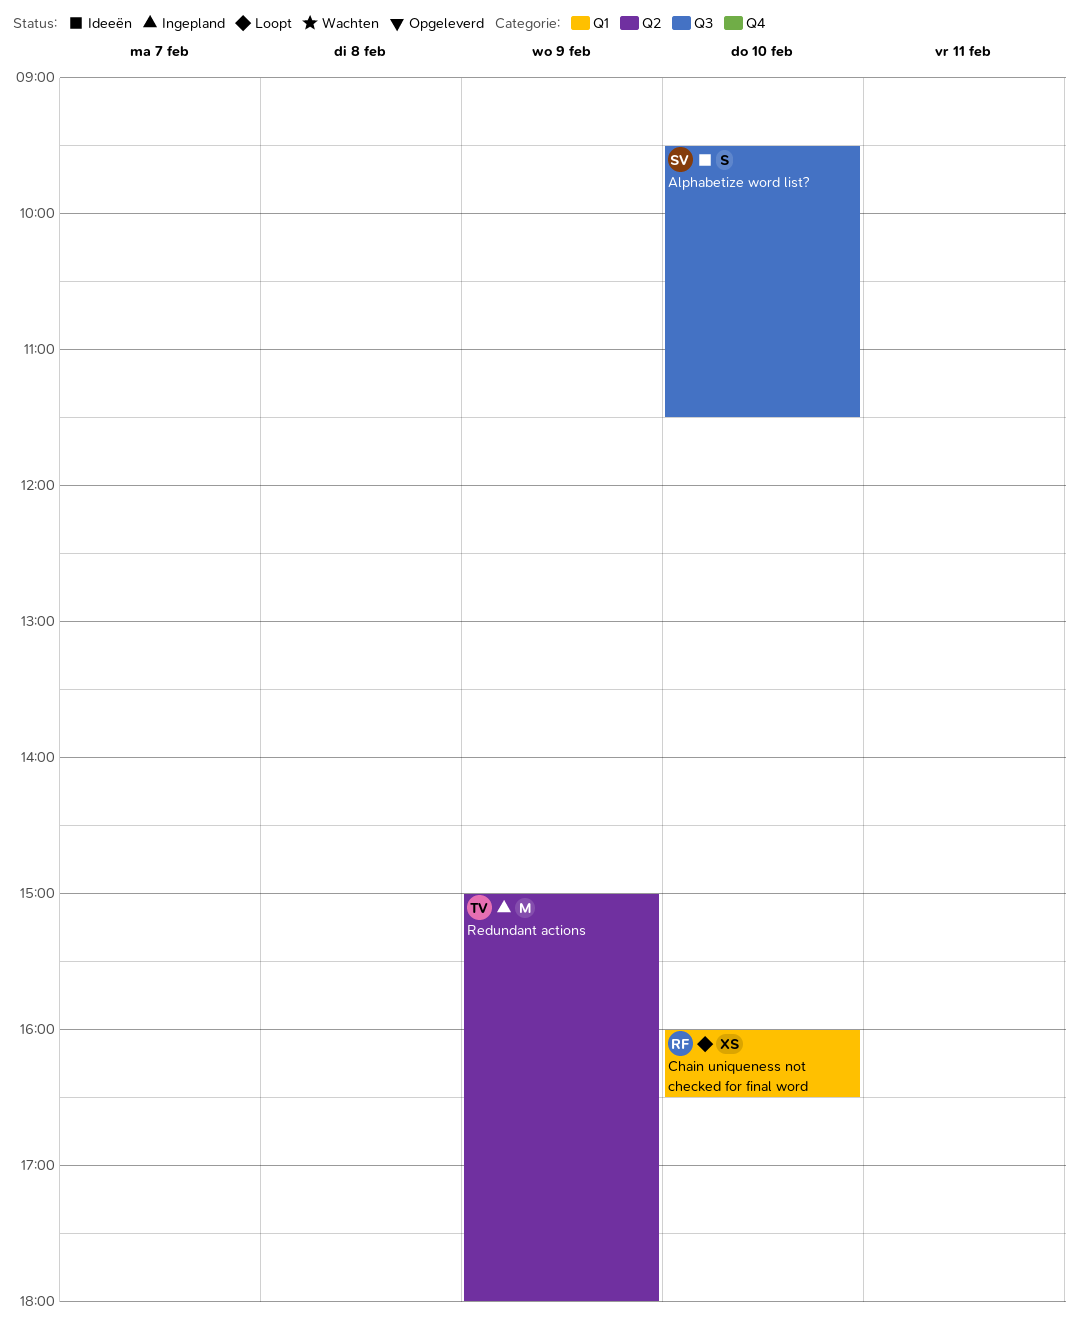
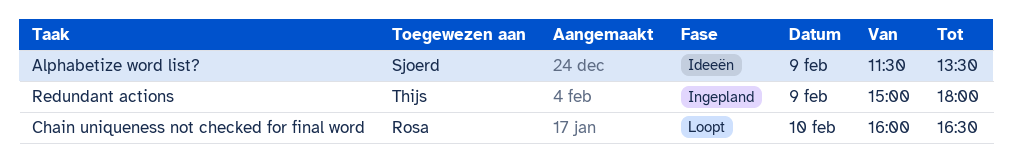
Alphabetize word list?, day: Feb 10 -> Feb 9
Alphabetize word list?, begins: 09:30 -> 11:30
Alphabetize word list?, ends: 11:30 -> 13:30

